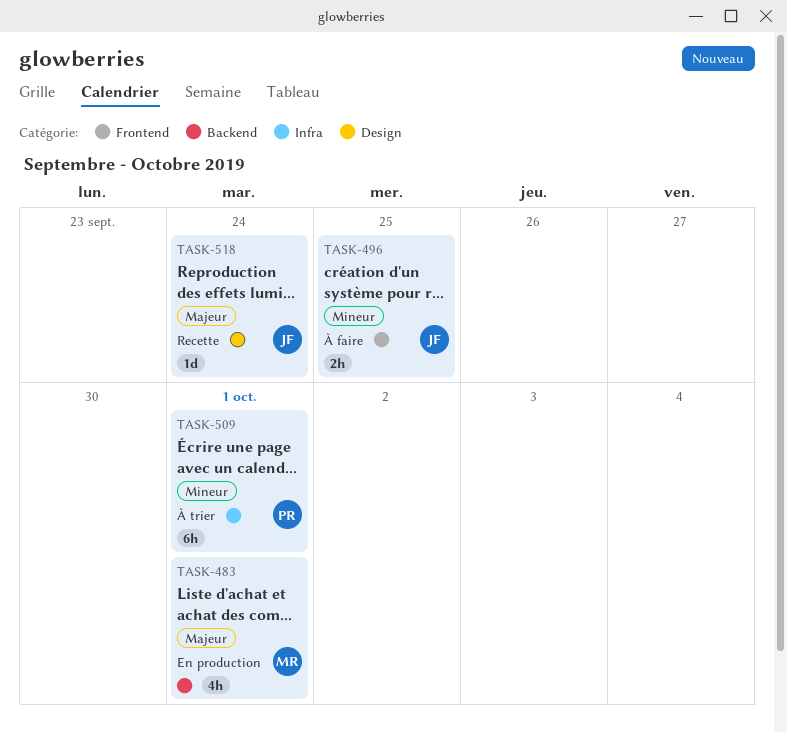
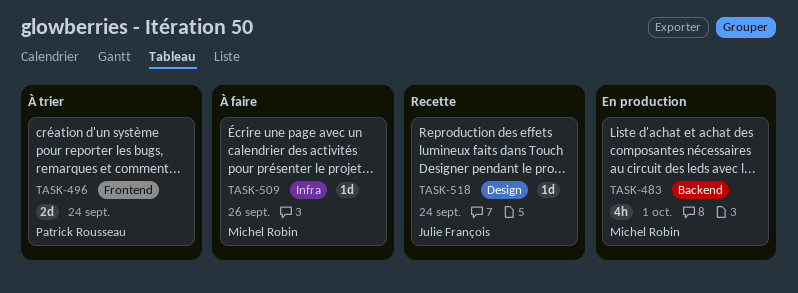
TASK-496, status: À faire -> À trier
TASK-496, owner: Julie François -> Patrick Rousseau
TASK-496, estimate: 2h -> 2d
TASK-496, due: Sep 25 -> Sep 24
TASK-509, status: À trier -> À faire
TASK-509, owner: Patrick Rousseau -> Michel Robin
TASK-509, estimate: 6h -> 1d
TASK-509, due: Oct 1 -> Sep 26

